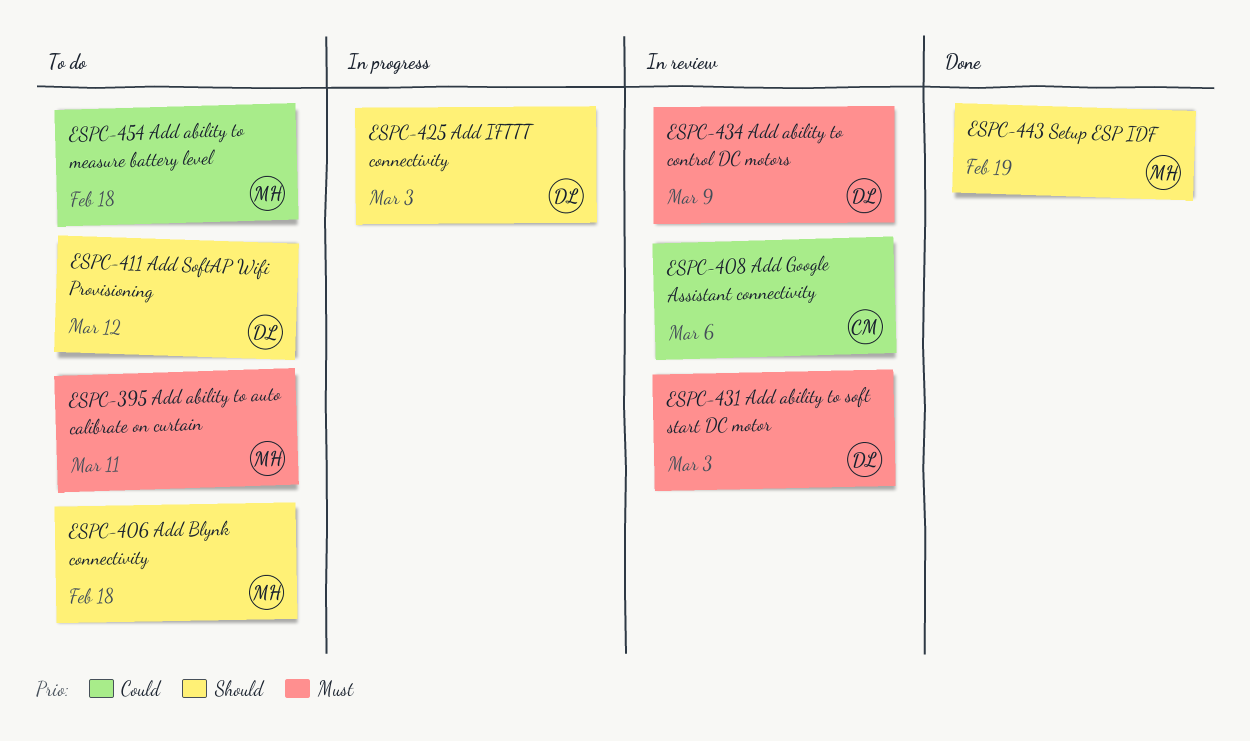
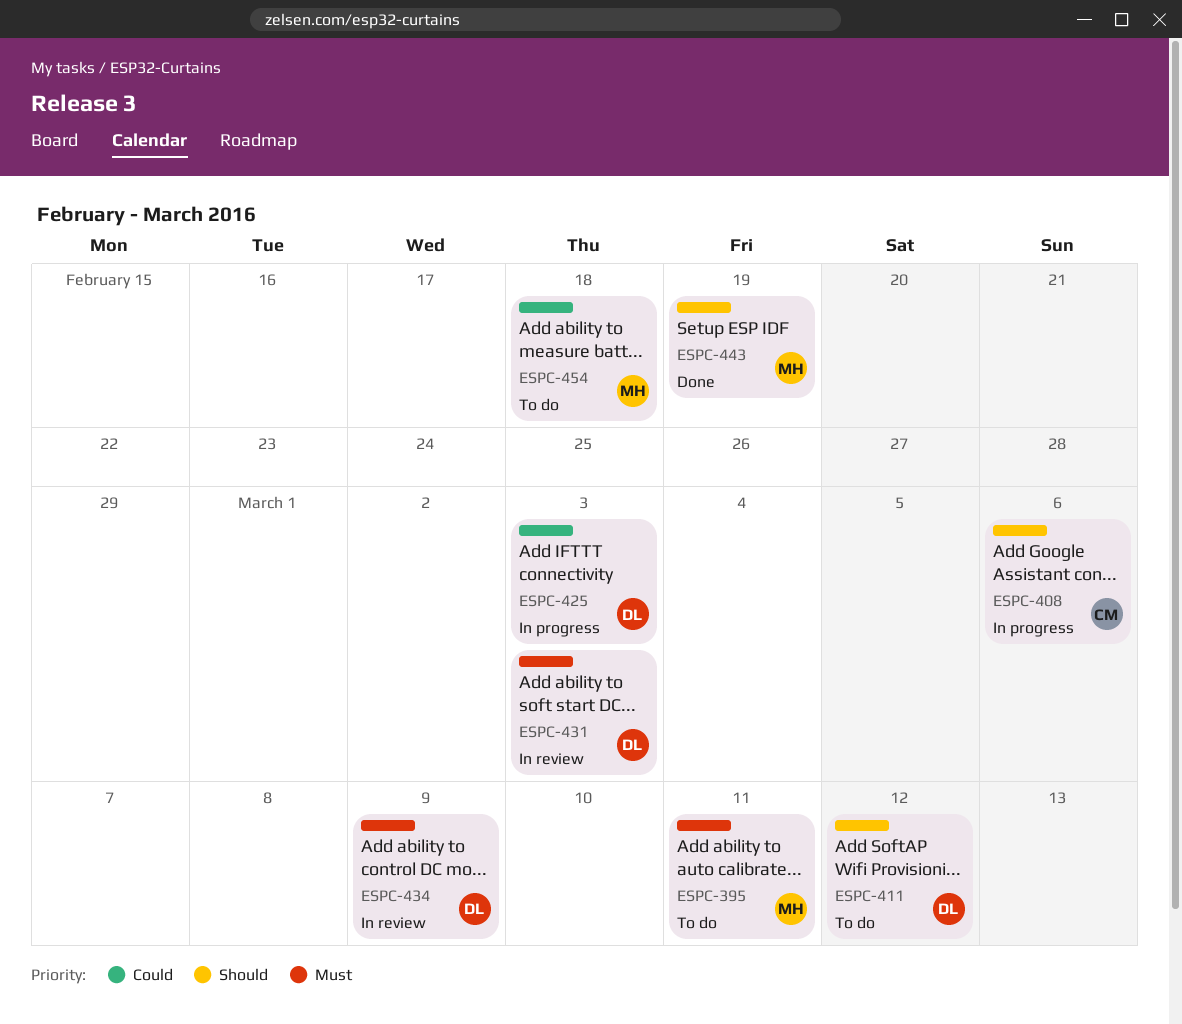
ESPC-406: present -> none
ESPC-408, status: In review -> In progress
ESPC-408, priority: Could -> Should
ESPC-425, priority: Should -> Could

